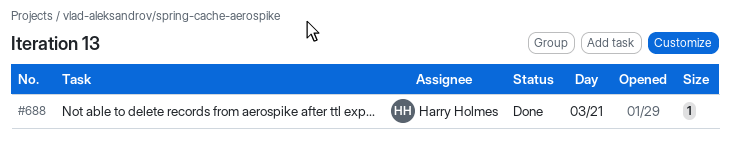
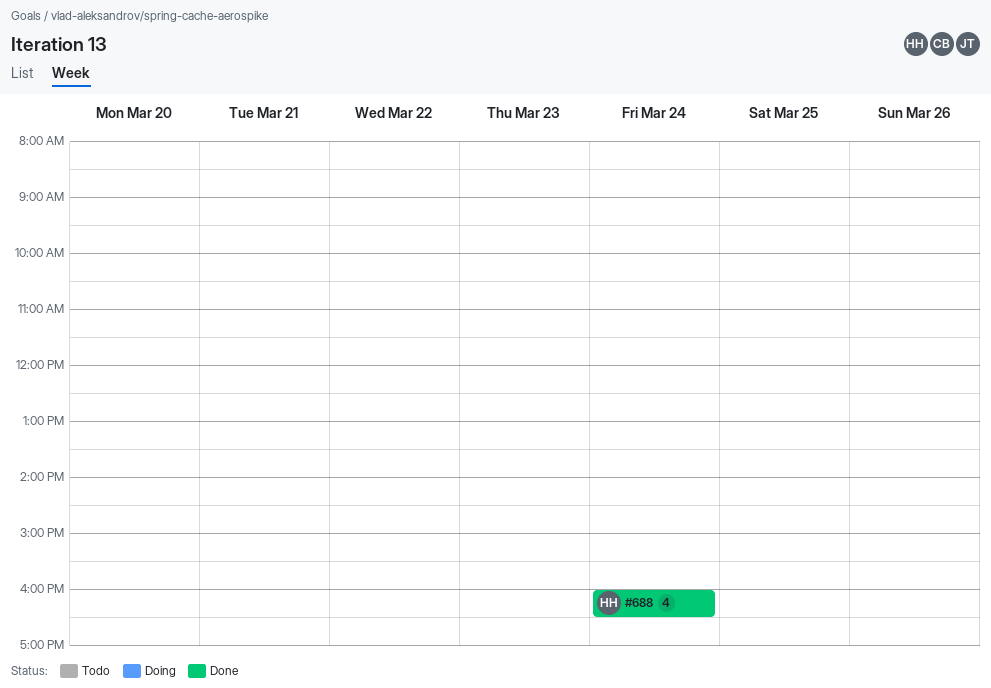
#688, estimate: 1 -> 4
#688, day: Mar 21 -> Mar 24

